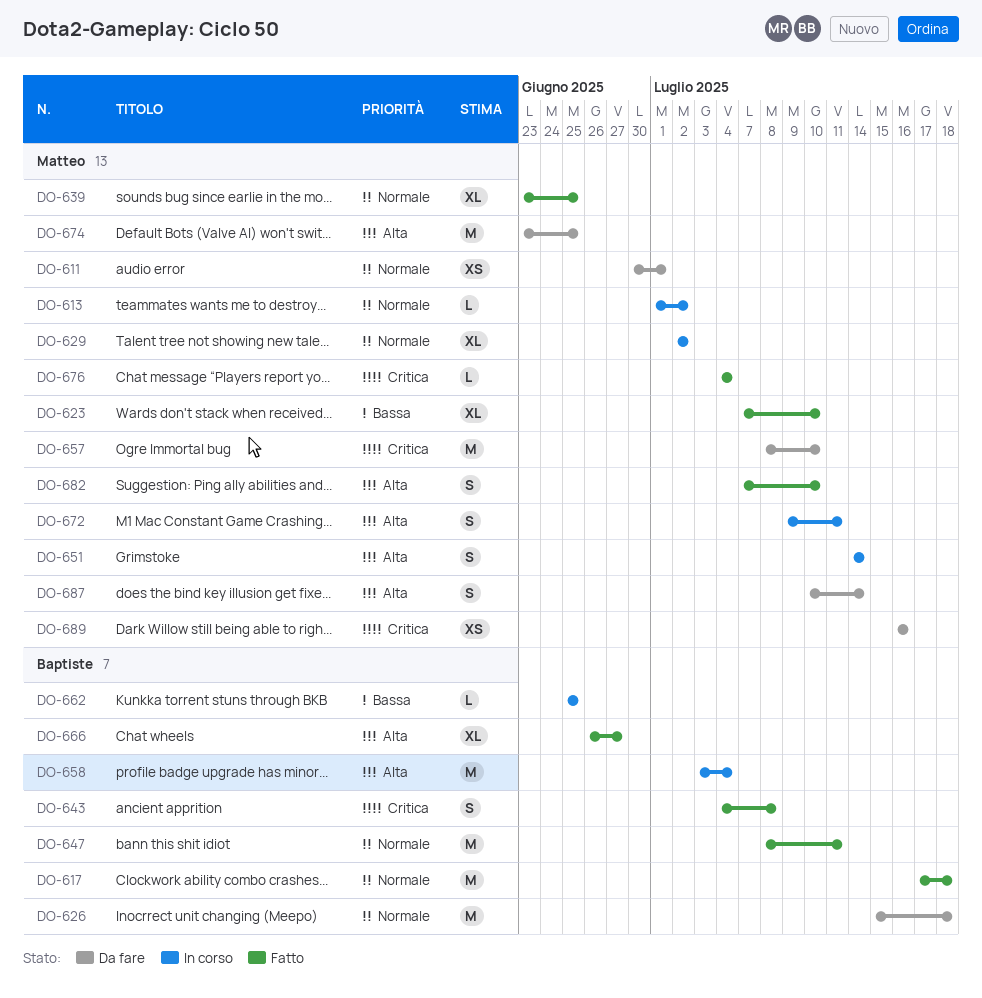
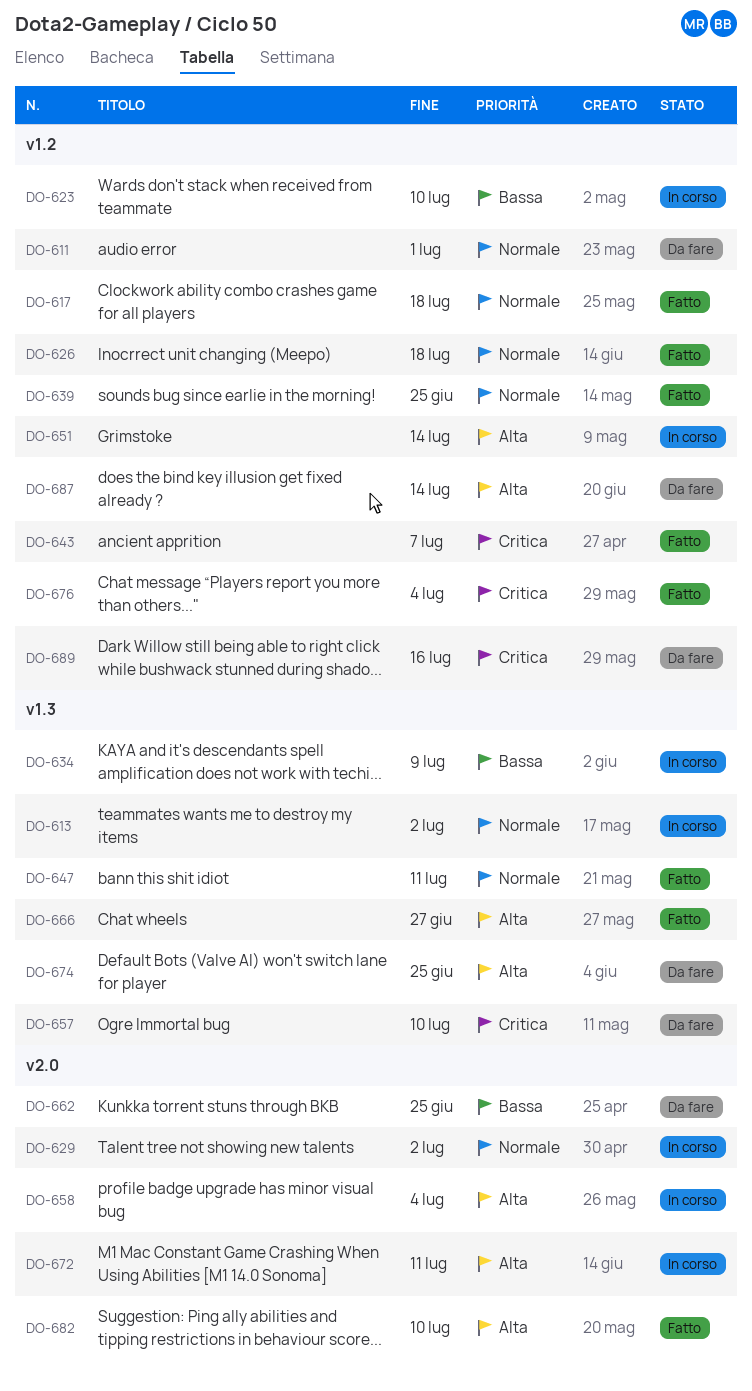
DO-623, status: Fatto -> In corso
DO-626, status: Da fare -> Fatto
DO-634: none -> present
DO-643, due: Jul 8 -> Jul 7
DO-662, status: In corso -> Da fare

